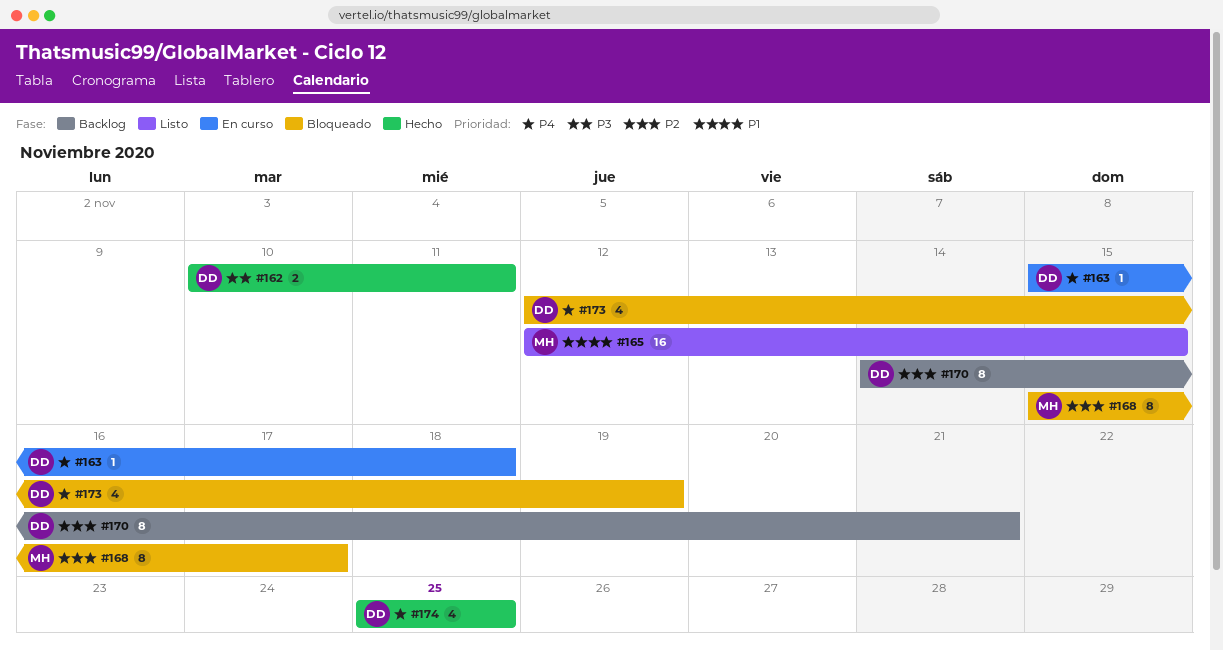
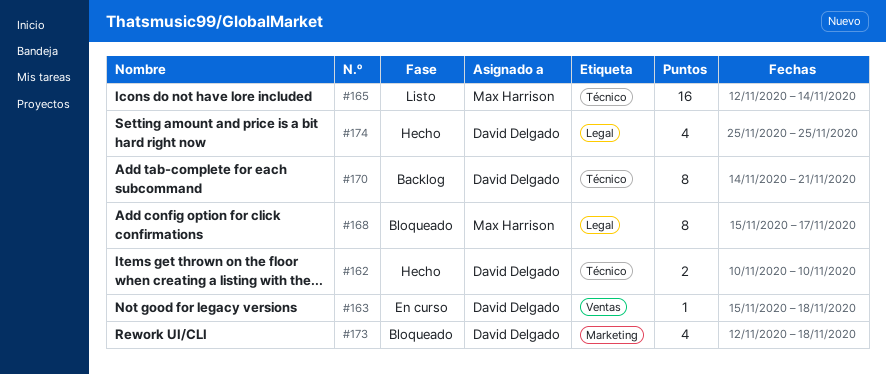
#162, due: Nov 11 -> Nov 10
#165, due: Nov 15 -> Nov 14
#173, due: Nov 19 -> Nov 18

